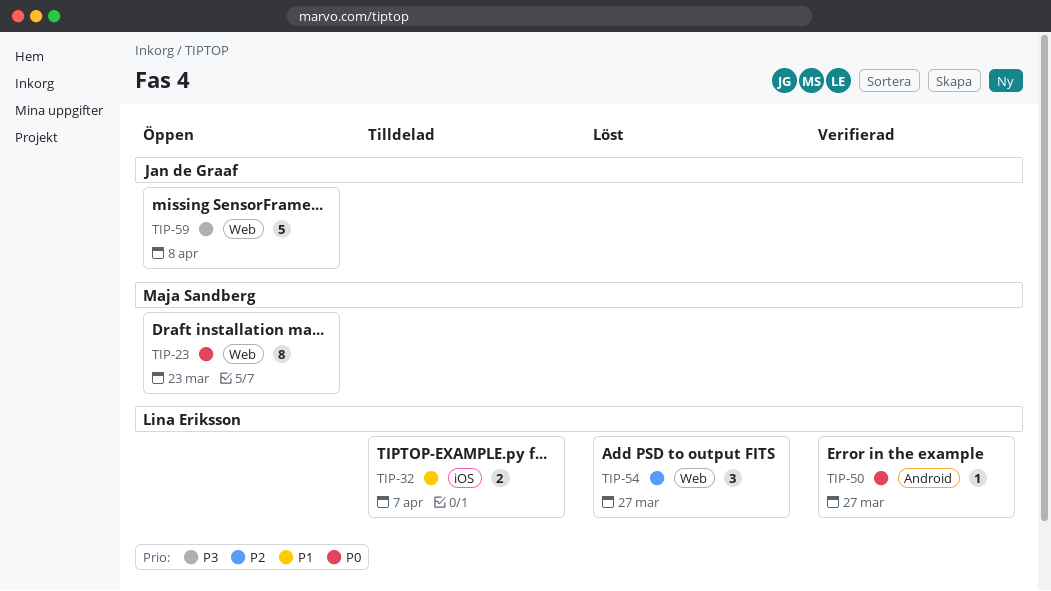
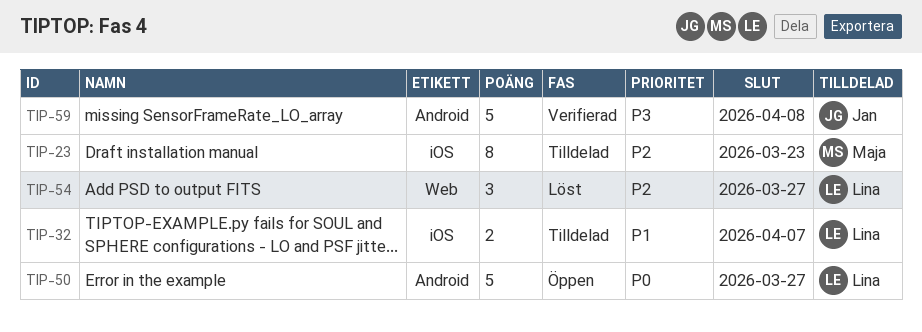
TIP-23, status: Öppen -> Tilldelad
TIP-23, priority: P0 -> P2
TIP-23, label: Web -> iOS
TIP-50, status: Verifierad -> Öppen
TIP-50, estimate: 1 -> 5
TIP-59, status: Öppen -> Verifierad
TIP-59, label: Web -> Android

